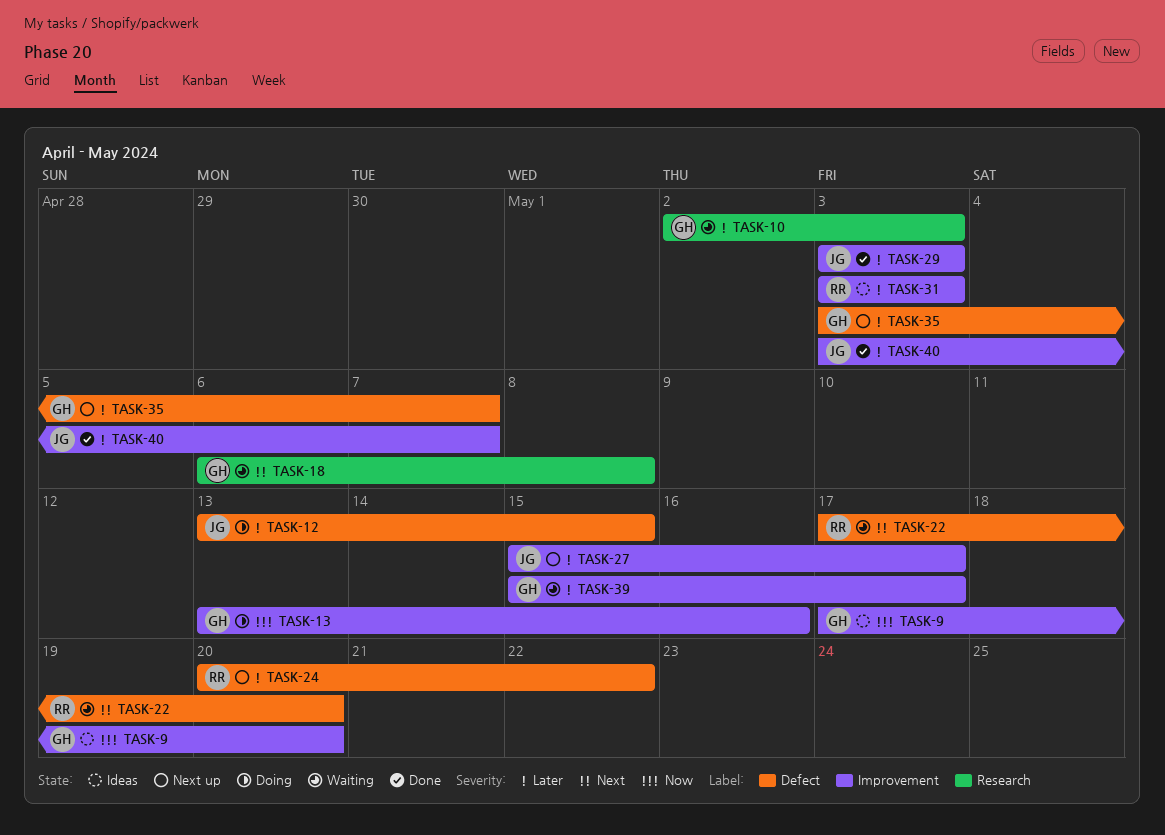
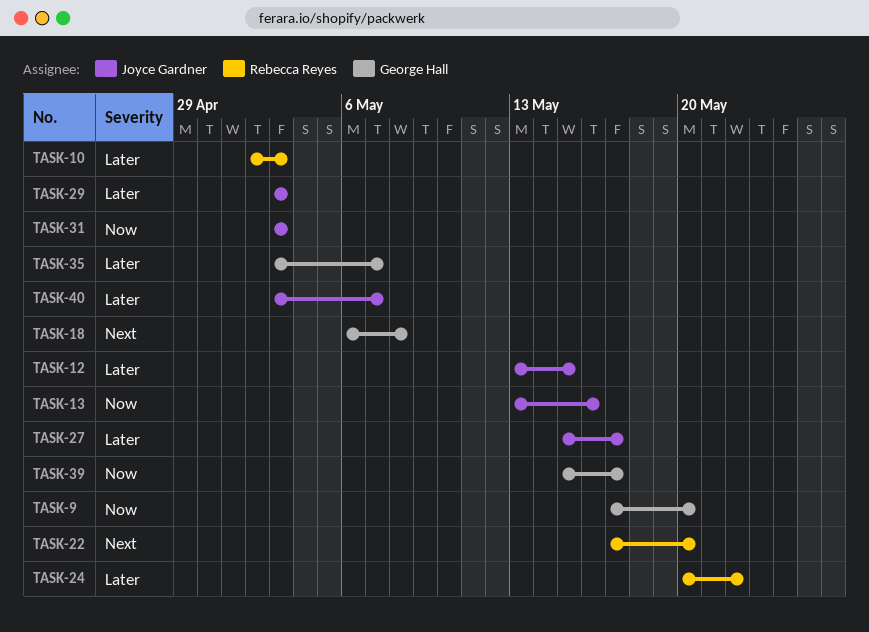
TASK-10, owner: George Hall -> Rebecca Reyes
TASK-13, owner: George Hall -> Joyce Gardner
TASK-31, owner: Rebecca Reyes -> Joyce Gardner
TASK-31, priority: Later -> Now
TASK-39, priority: Later -> Now

